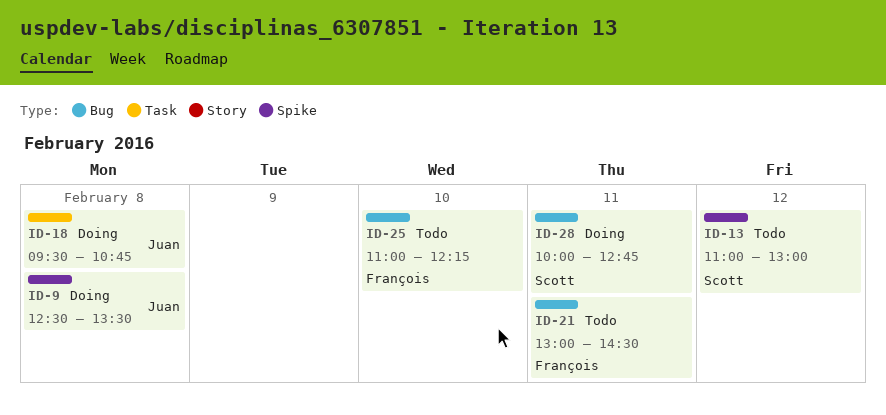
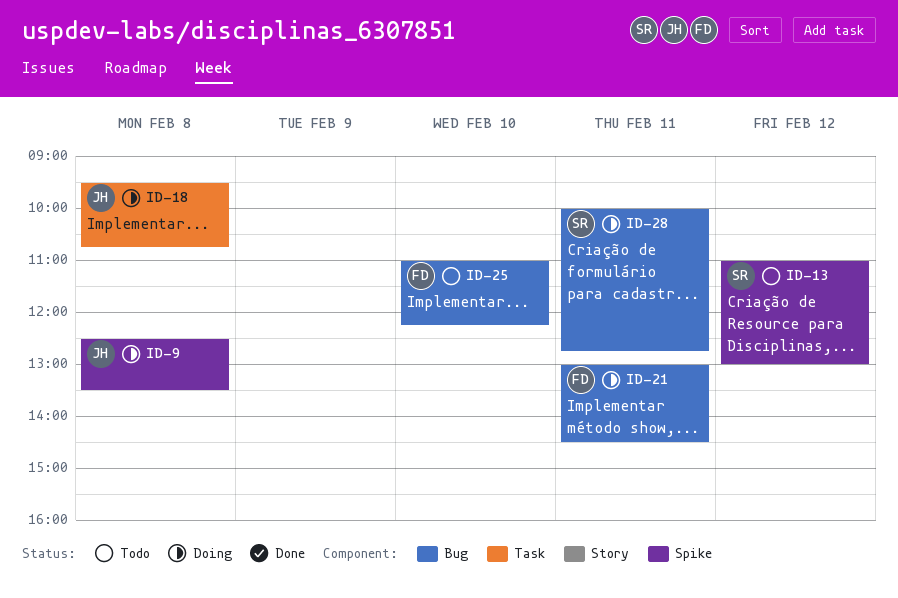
ID-21, status: Todo -> Doing

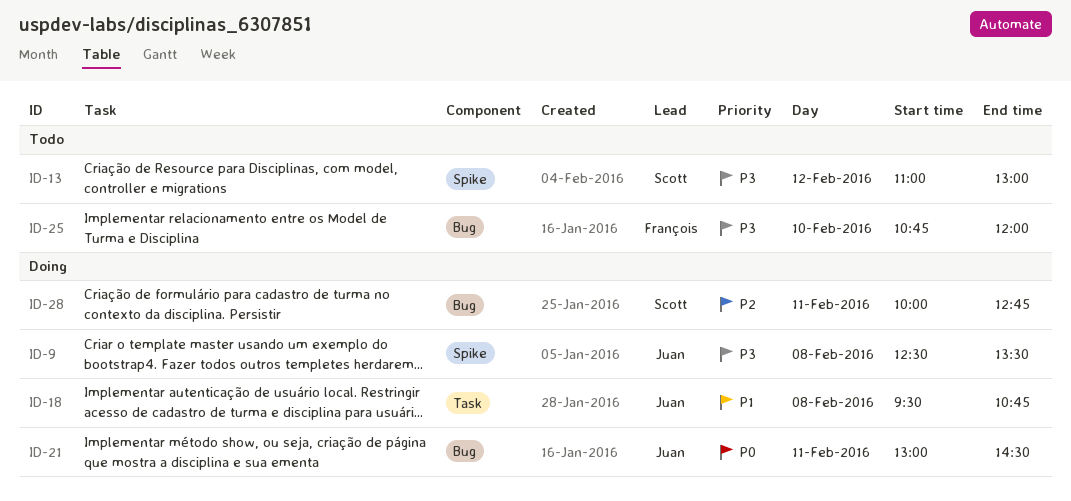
ID-21, owner: François -> Juan
ID-25, begins: 11:00 -> 10:45
ID-25, ends: 12:15 -> 12:00

